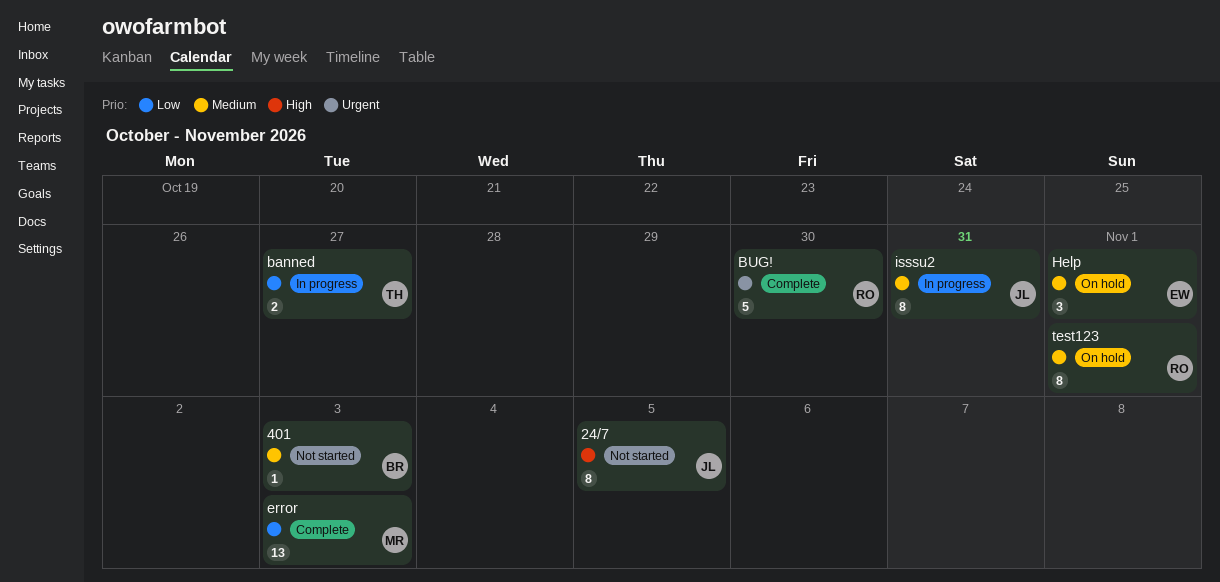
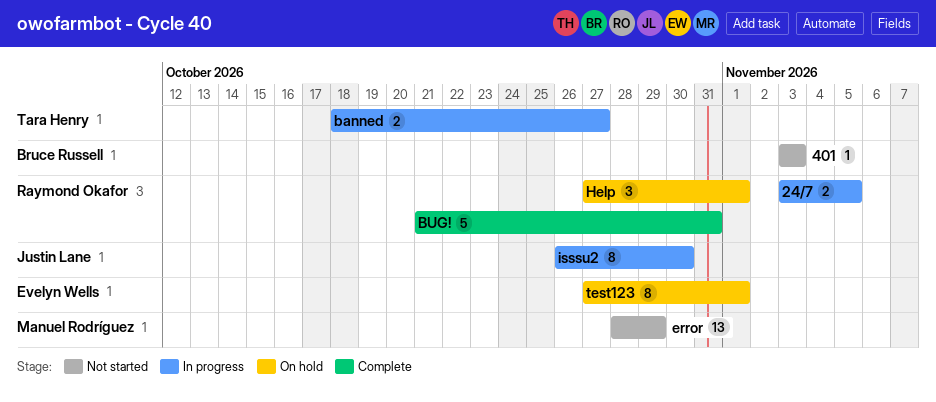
24/7, status: Not started -> In progress
24/7, owner: Justin Lane -> Raymond Okafor
24/7, estimate: 8 -> 2
BUG!, due: Oct 30 -> Oct 31
error, status: Complete -> Not started
error, due: Nov 3 -> Oct 29
Help, owner: Evelyn Wells -> Raymond Okafor
isssu2, due: Oct 31 -> Oct 30
test123, owner: Raymond Okafor -> Evelyn Wells

